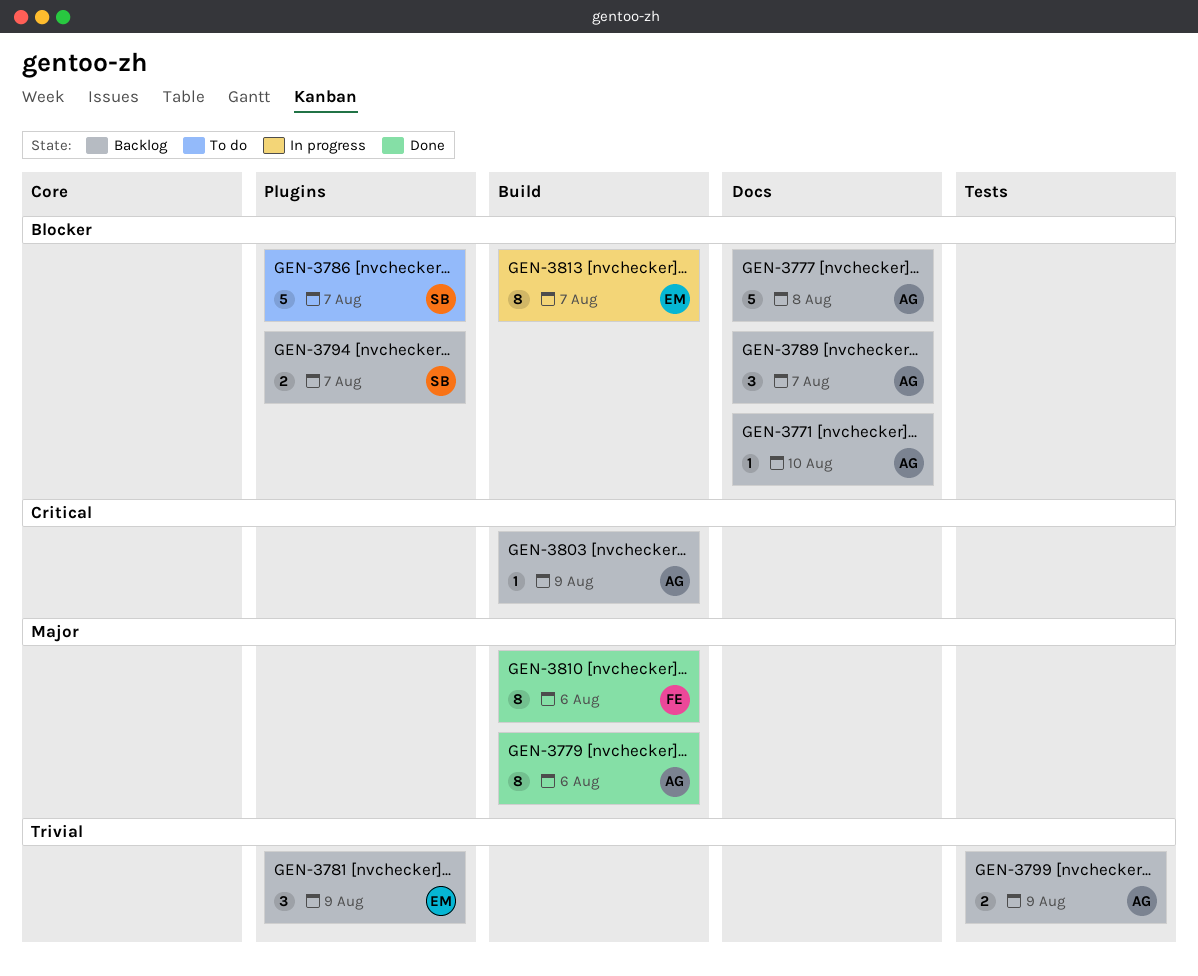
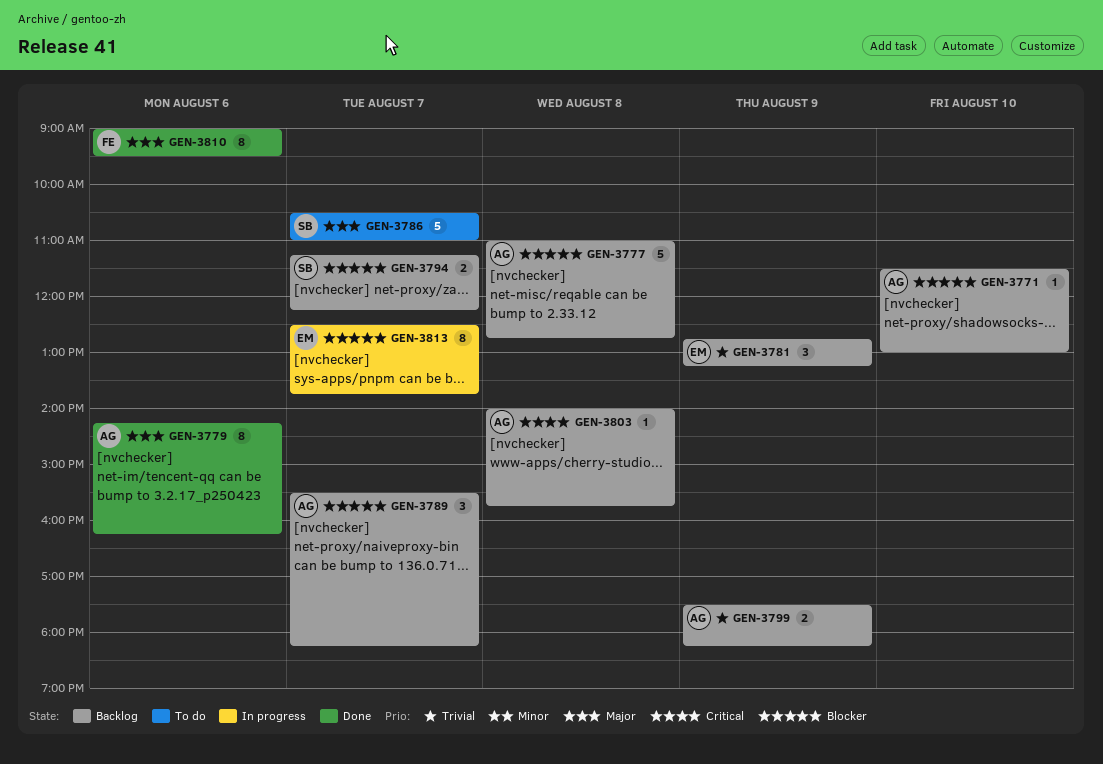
GEN-3786, priority: Blocker -> Major
GEN-3803, day: Aug 9 -> Aug 8

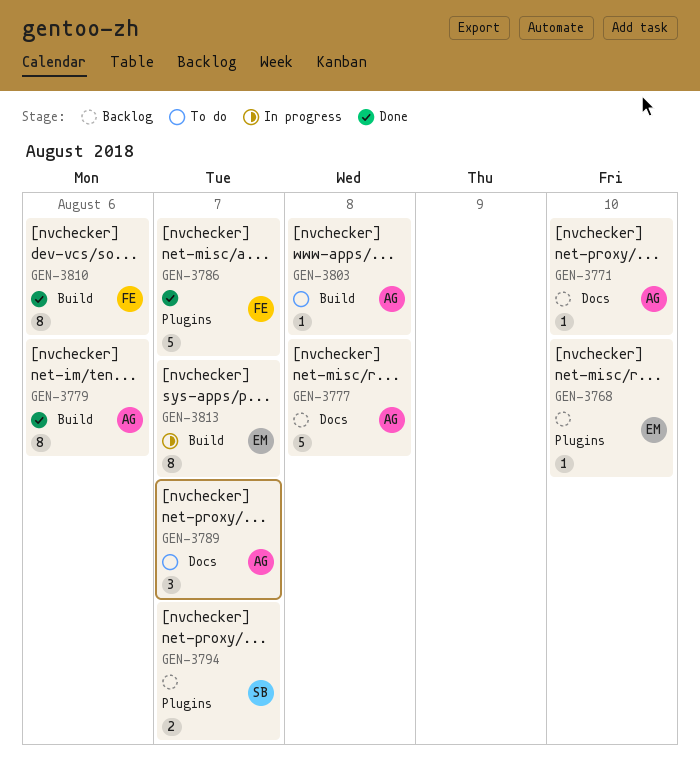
GEN-3768: none -> present
GEN-3781: present -> none
GEN-3786, status: To do -> Done
GEN-3786, owner: SB -> FE
GEN-3789, status: Backlog -> To do
GEN-3799: present -> none
GEN-3803, status: Backlog -> To do

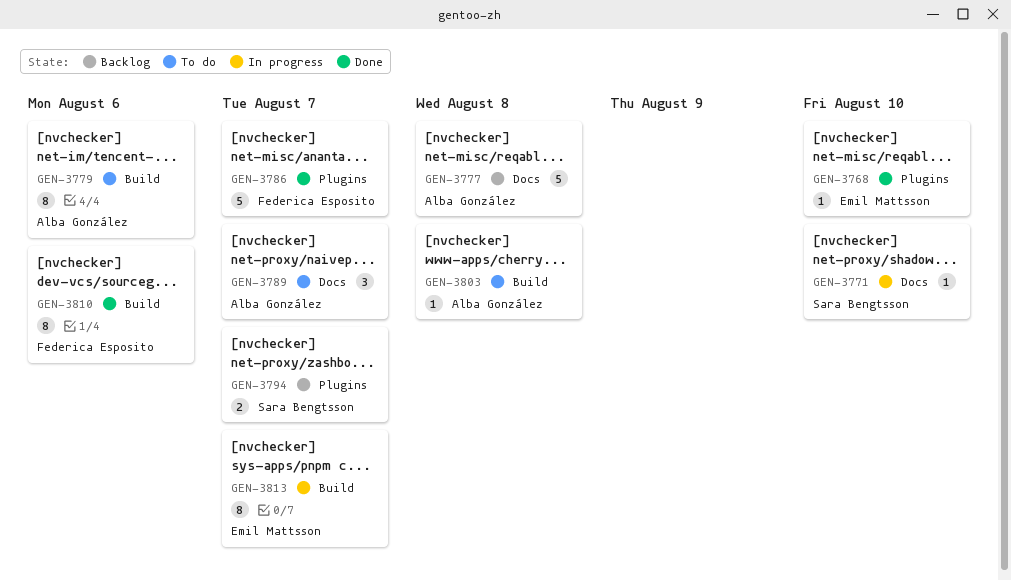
GEN-3768, status: Backlog -> Done
GEN-3771, status: Backlog -> In progress
GEN-3771, owner: Alba González -> Sara Bengtsson
GEN-3779, status: Done -> To do

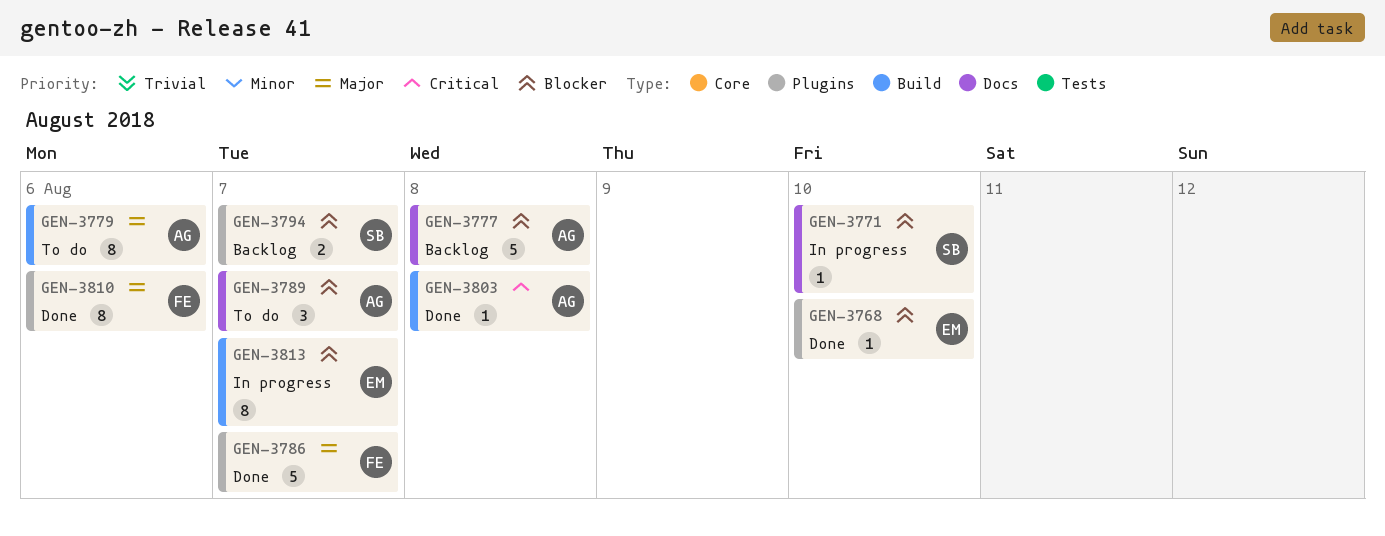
GEN-3803, status: To do -> Done
GEN-3810, label: Build -> Plugins

